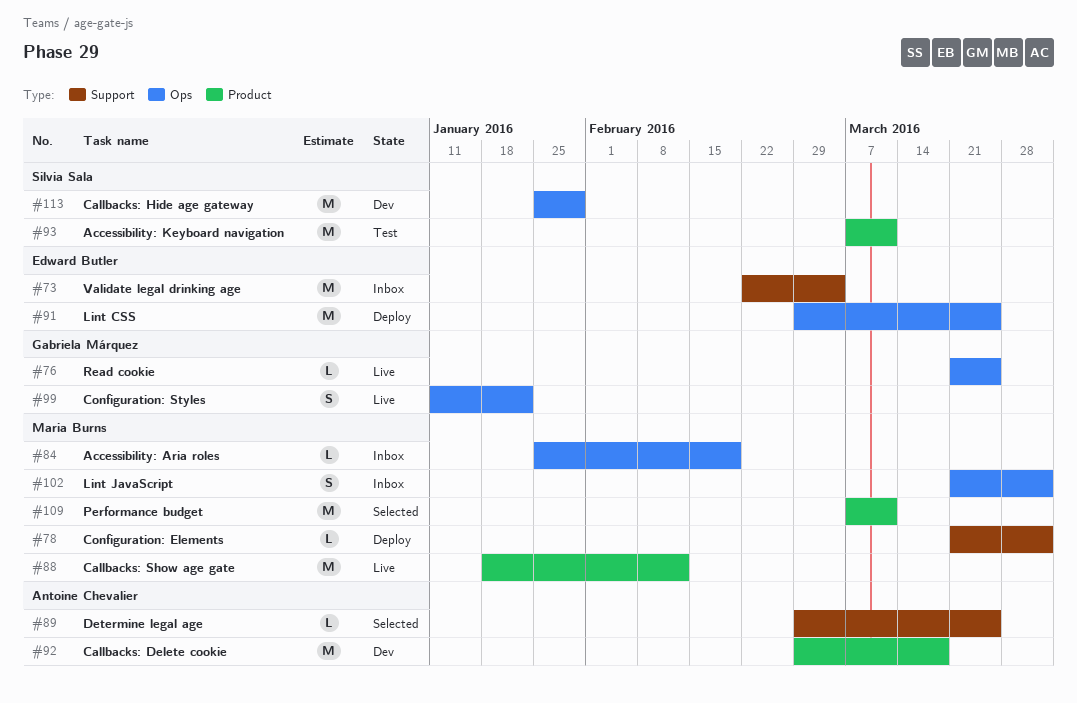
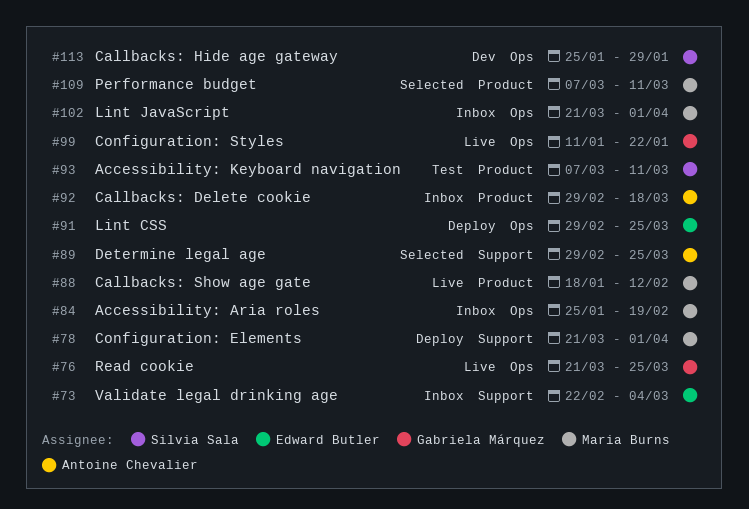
#92, status: Dev -> Inbox

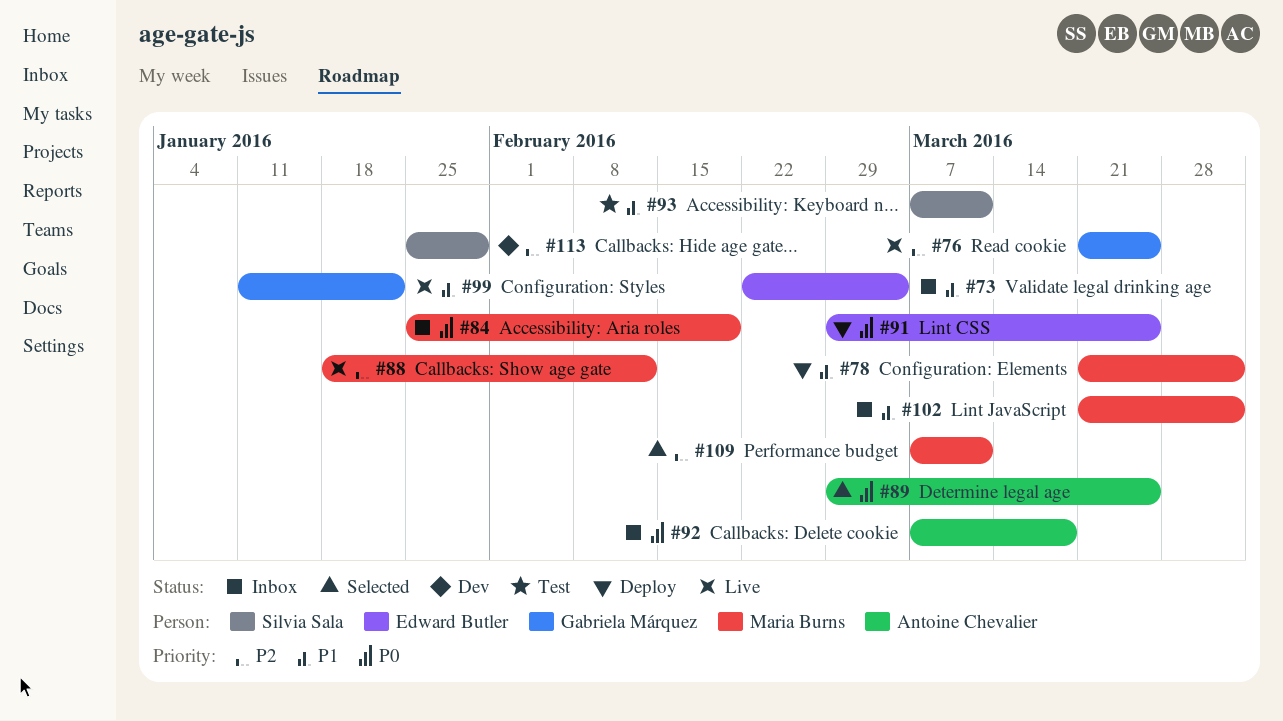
#92, start: Feb 29 -> Mar 7

